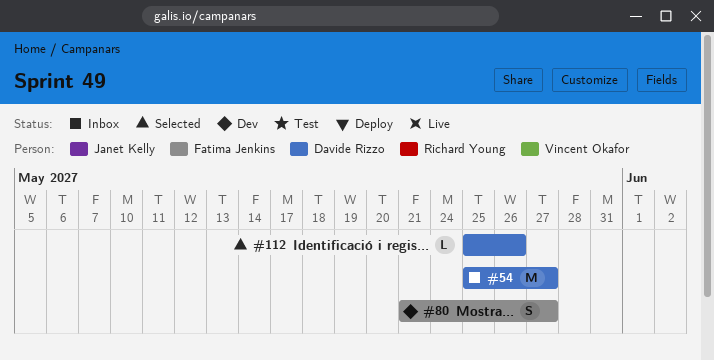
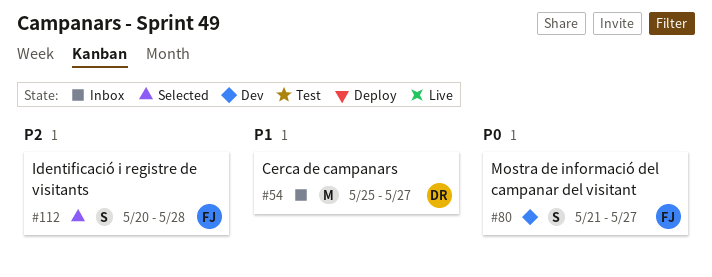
#112, owner: Davide Rizzo -> Fatima Jenkins
#112, estimate: L -> S
#112, start: May 25 -> May 20
#112, due: May 26 -> May 28

